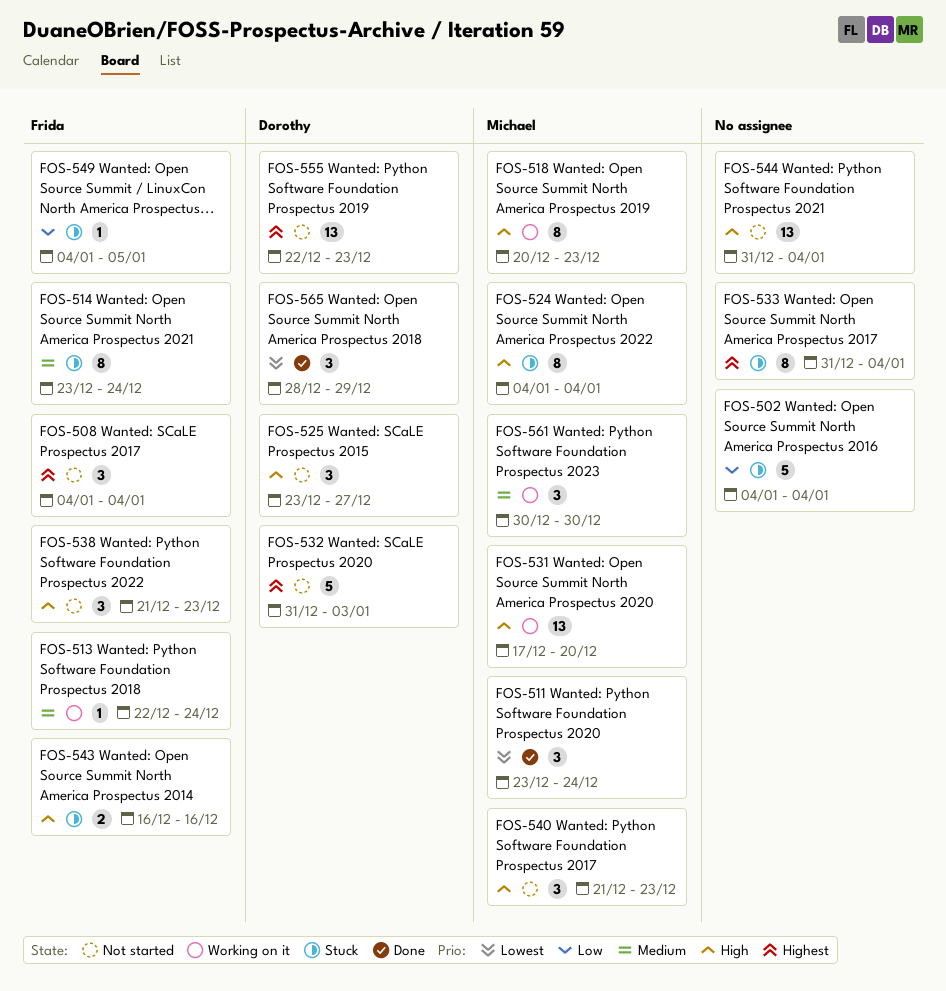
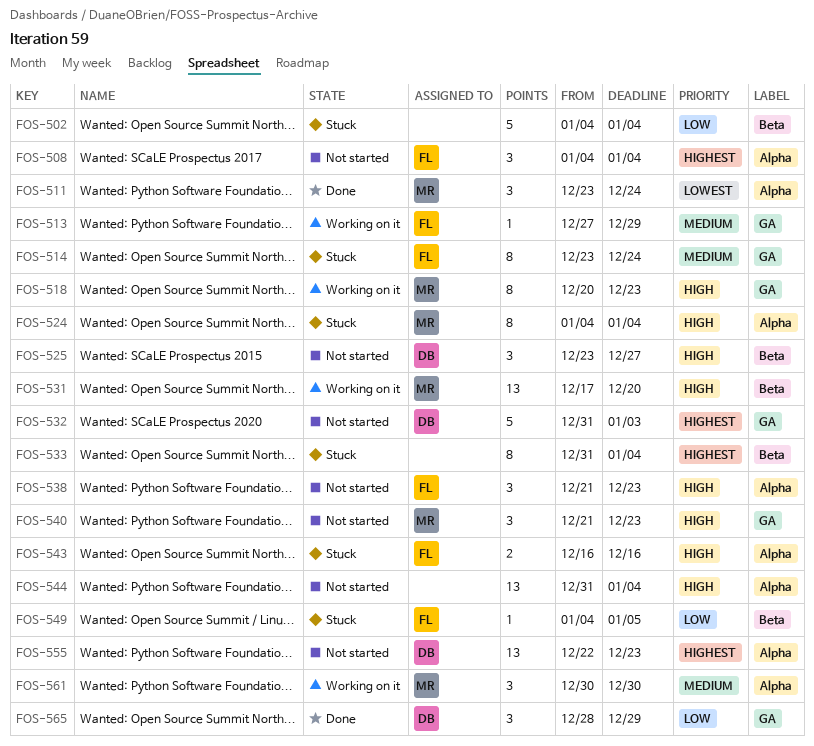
FOS-513, start: Dec 22 -> Dec 27
FOS-513, due: Dec 24 -> Dec 29
FOS-565, priority: Lowest -> Low

